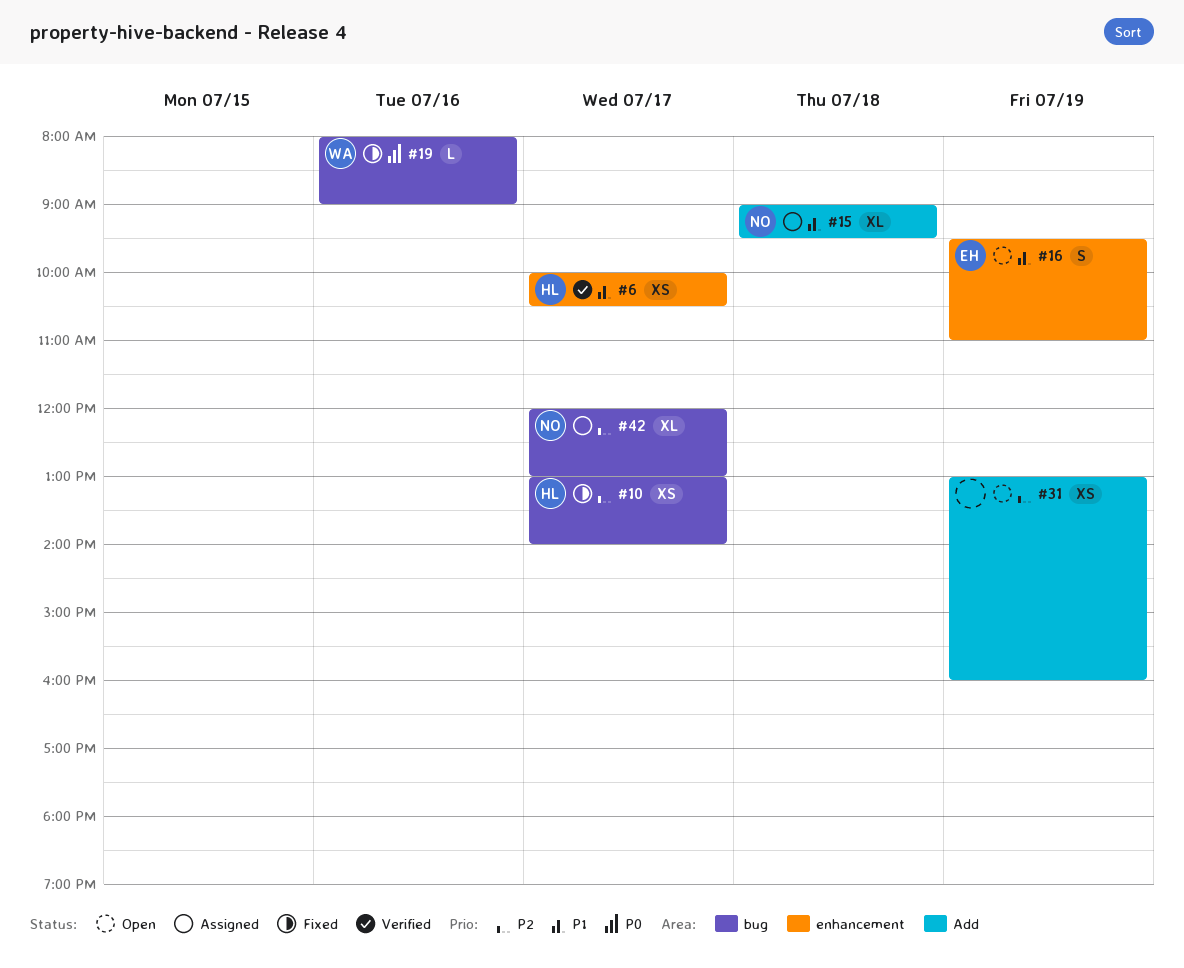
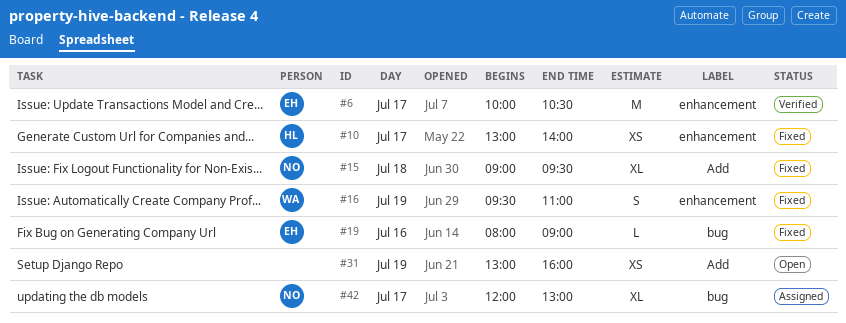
#6, owner: HL -> EH
#6, estimate: XS -> M
#10, label: bug -> enhancement
#15, status: Assigned -> Fixed
#16, status: Open -> Fixed
#16, owner: EH -> WA
#19, owner: WA -> EH

